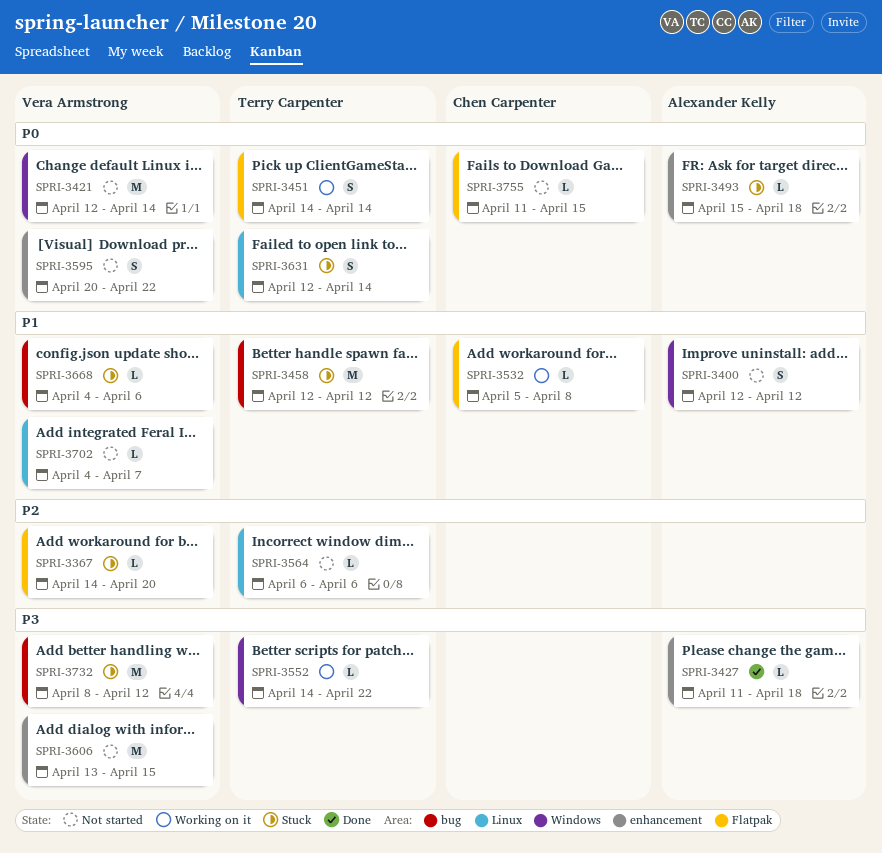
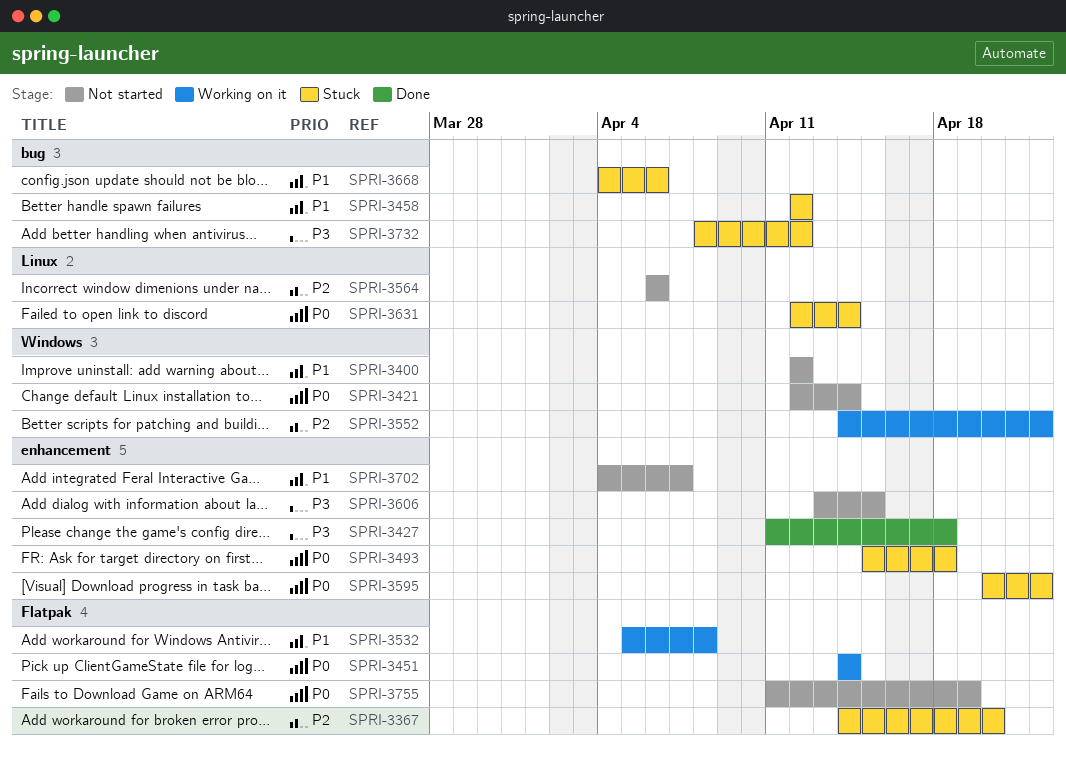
SPRI-3552, priority: P3 -> P2
SPRI-3595, status: Not started -> Stuck
SPRI-3702, label: Linux -> enhancement
SPRI-3755, due: Apr 15 -> Apr 19

